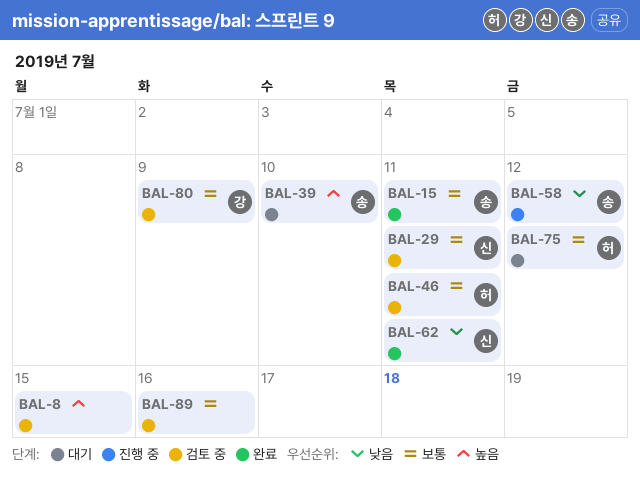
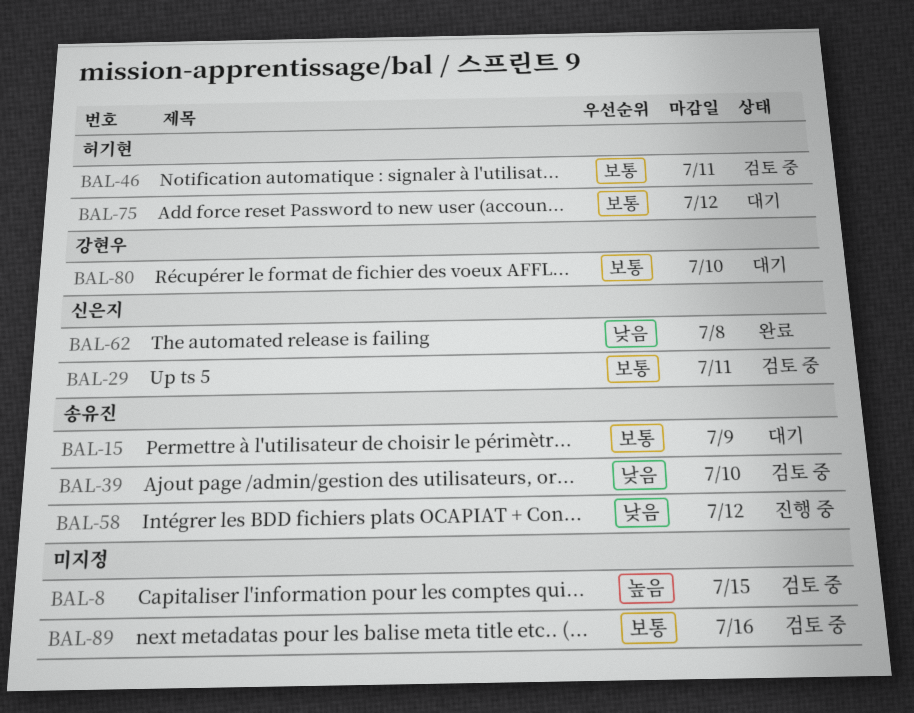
BAL-15, status: 완료 -> 대기
BAL-15, due: Jul 11 -> Jul 9
BAL-39, status: 대기 -> 검토 중
BAL-39, priority: 높음 -> 낮음
BAL-62, due: Jul 11 -> Jul 8
BAL-80, status: 검토 중 -> 대기
BAL-80, due: Jul 9 -> Jul 10

